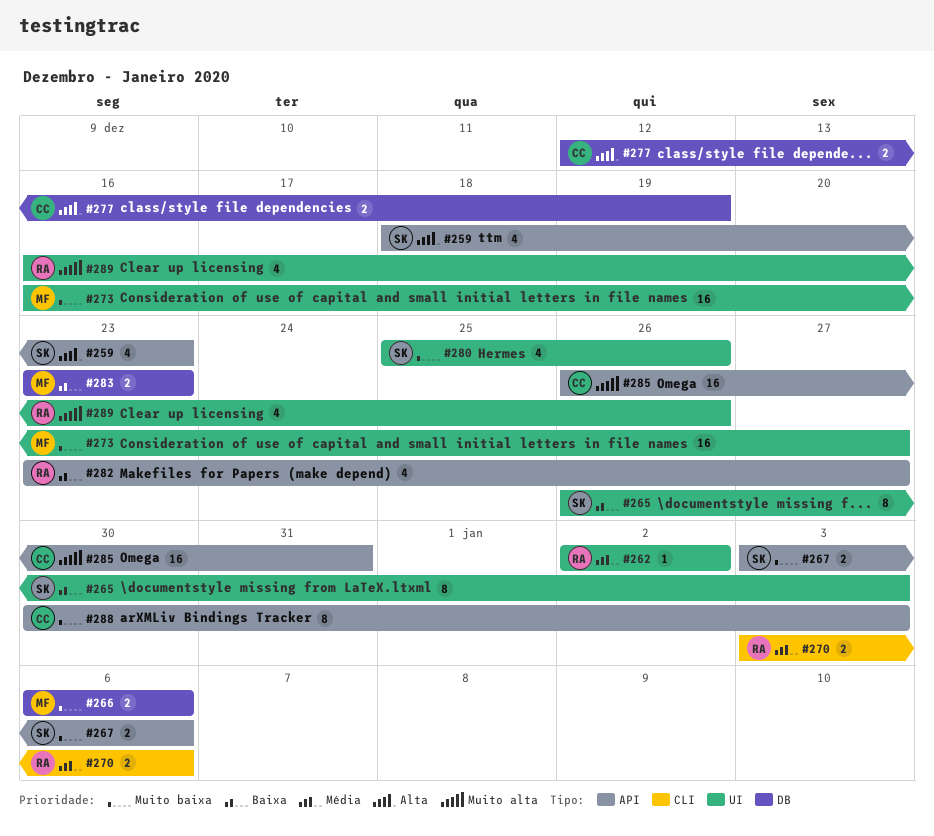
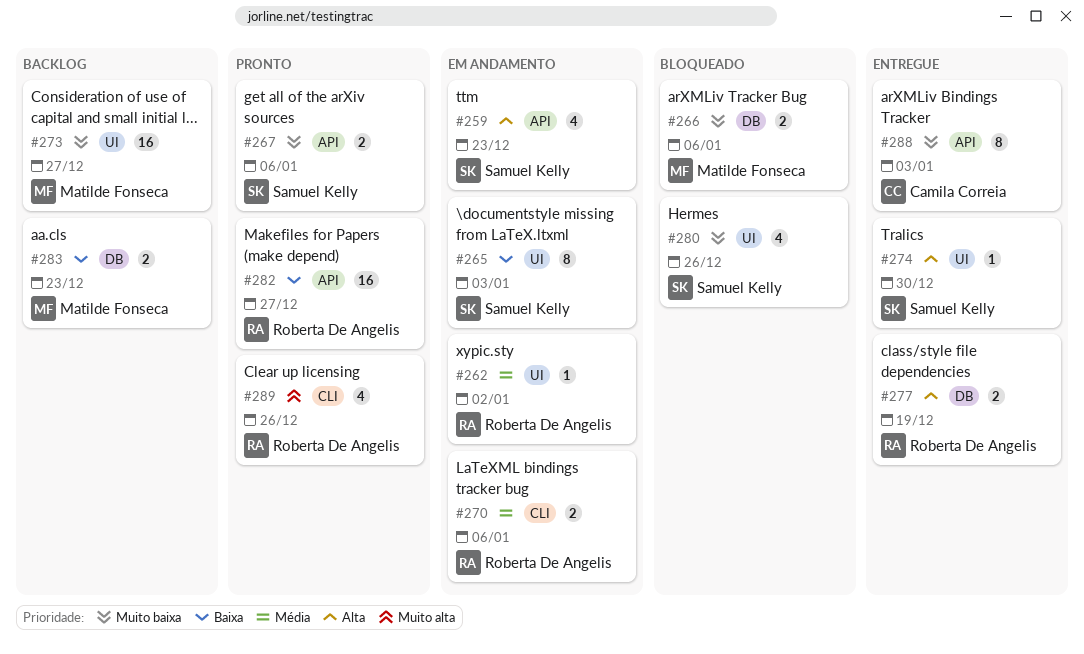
#274: none -> present
#277, owner: Camila Correia -> Roberta De Angelis
#282, estimate: 4 -> 16
#285: present -> none
#289, label: UI -> CLI

